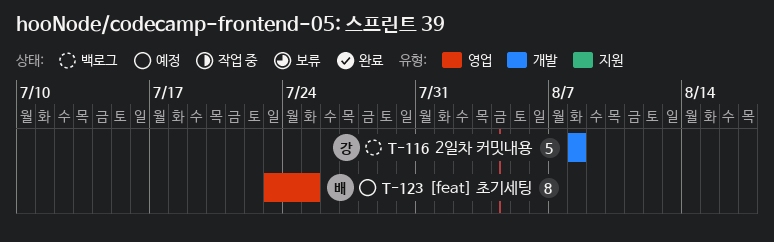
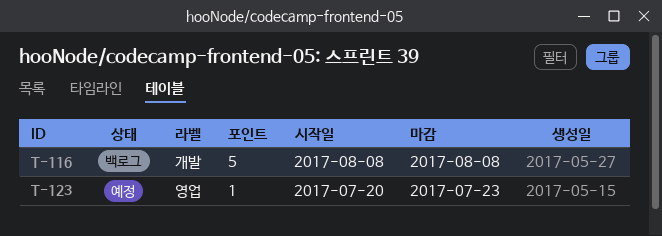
T-123, estimate: 8 -> 1
T-123, start: Jul 23 -> Jul 20
T-123, due: Jul 25 -> Jul 23

